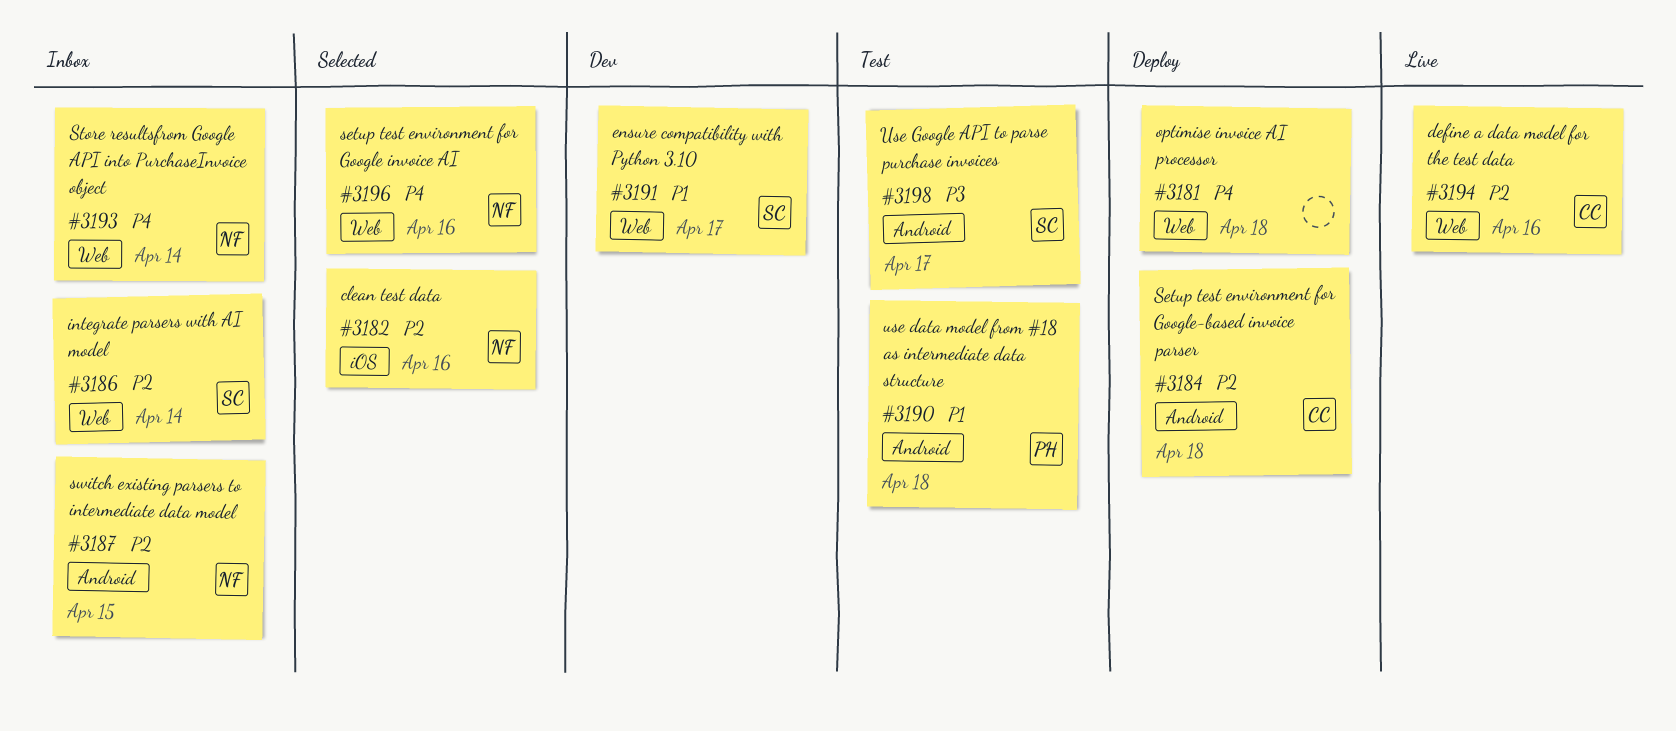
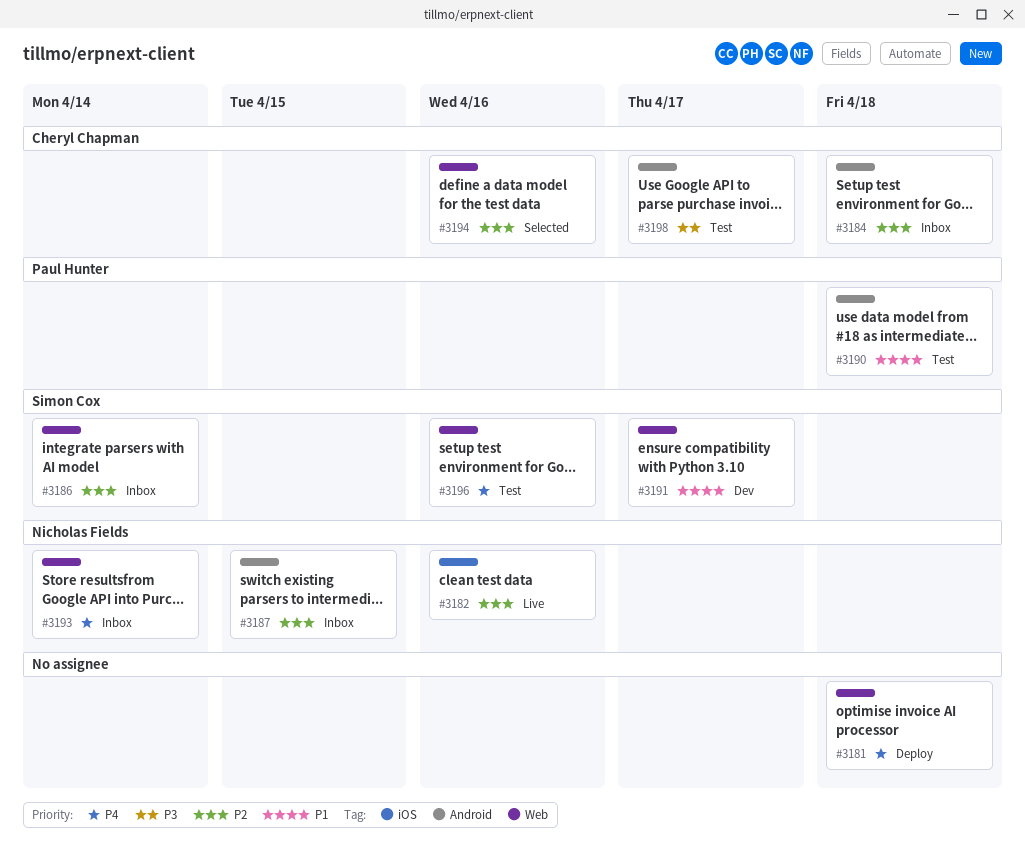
#3182, status: Selected -> Live
#3184, status: Deploy -> Inbox
#3194, status: Live -> Selected
#3196, status: Selected -> Test
#3196, owner: Nicholas Fields -> Simon Cox
#3198, owner: Simon Cox -> Cheryl Chapman

